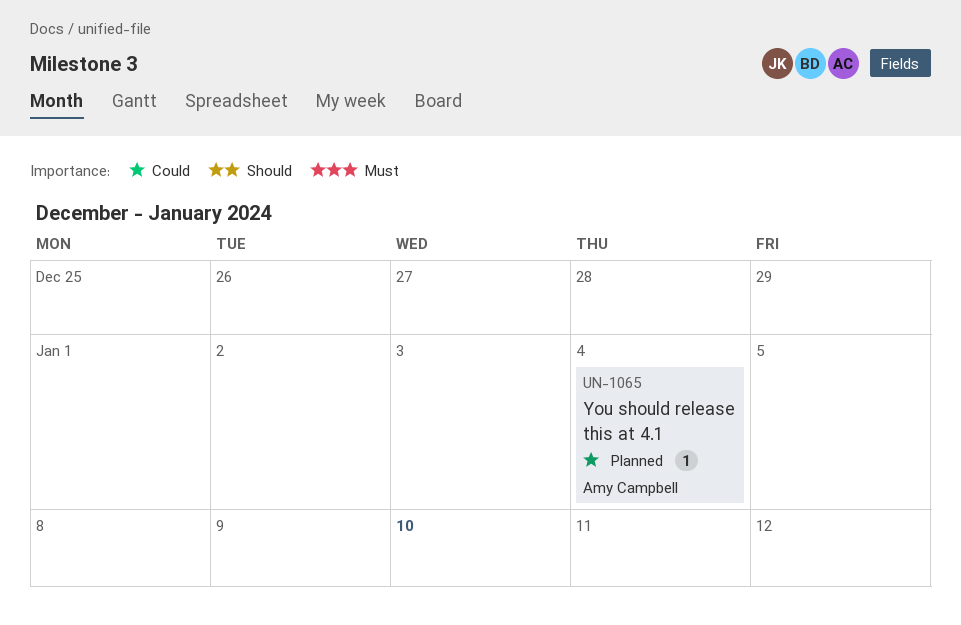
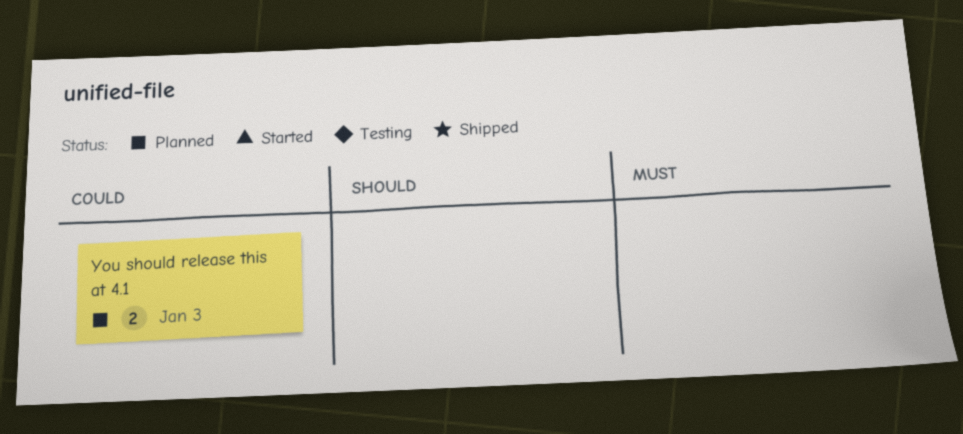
You should release this at 4.1, estimate: 1 -> 2
You should release this at 4.1, due: Jan 4 -> Jan 3

